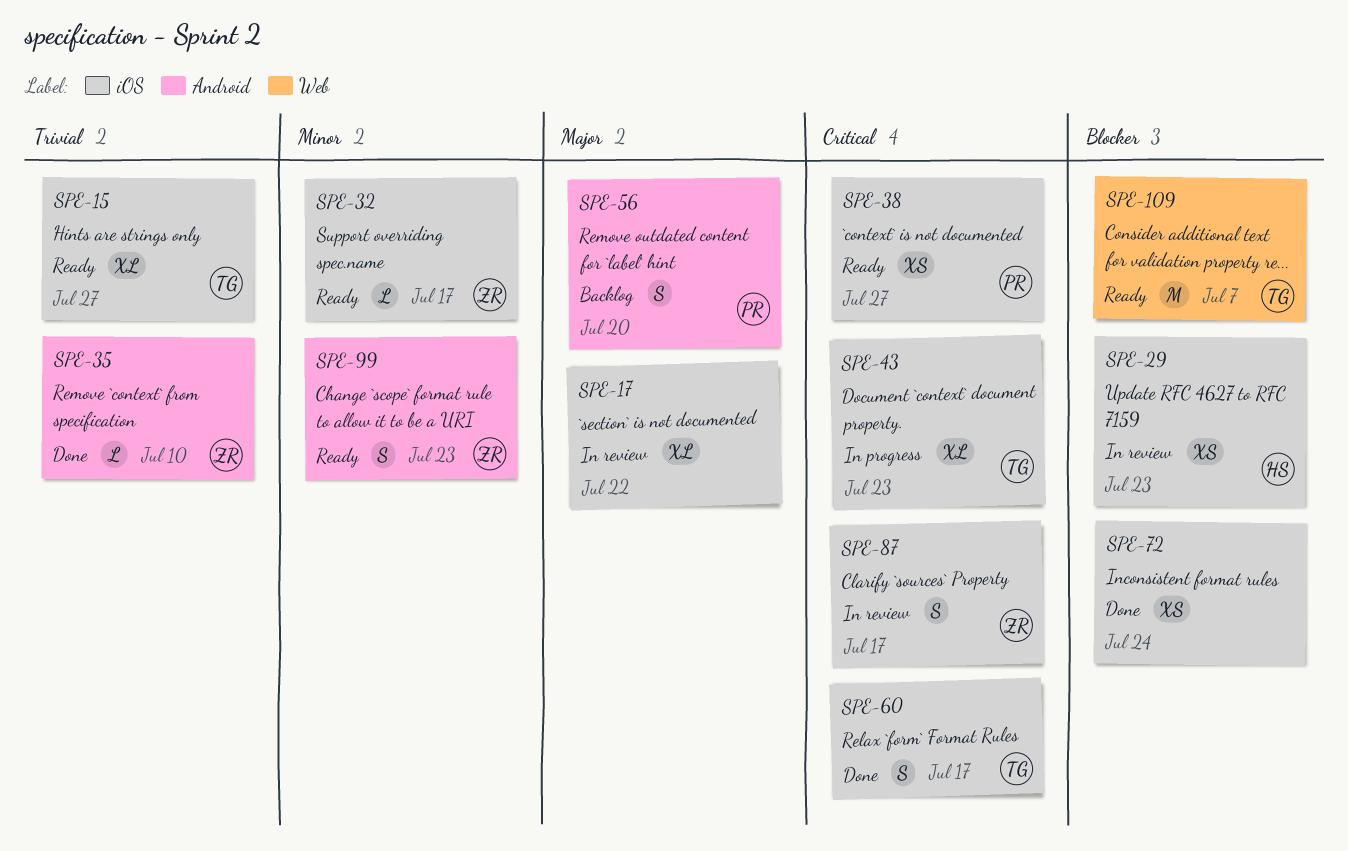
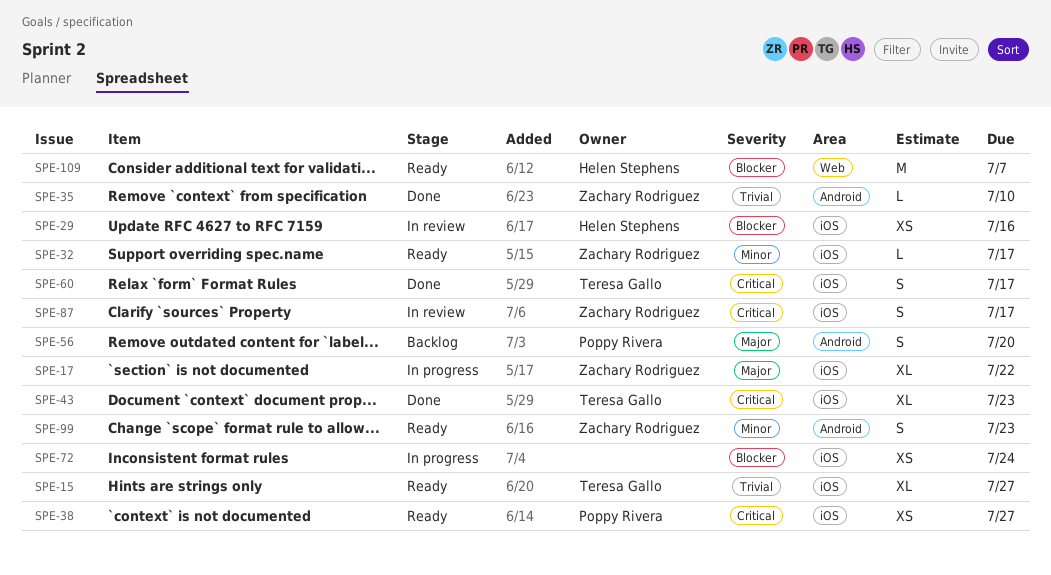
SPE-17, status: In review -> In progress
SPE-17, owner: none -> Zachary Rodriguez
SPE-29, due: Jul 23 -> Jul 16
SPE-43, status: In progress -> Done
SPE-72, status: Done -> In progress
SPE-109, owner: Teresa Gallo -> Helen Stephens

